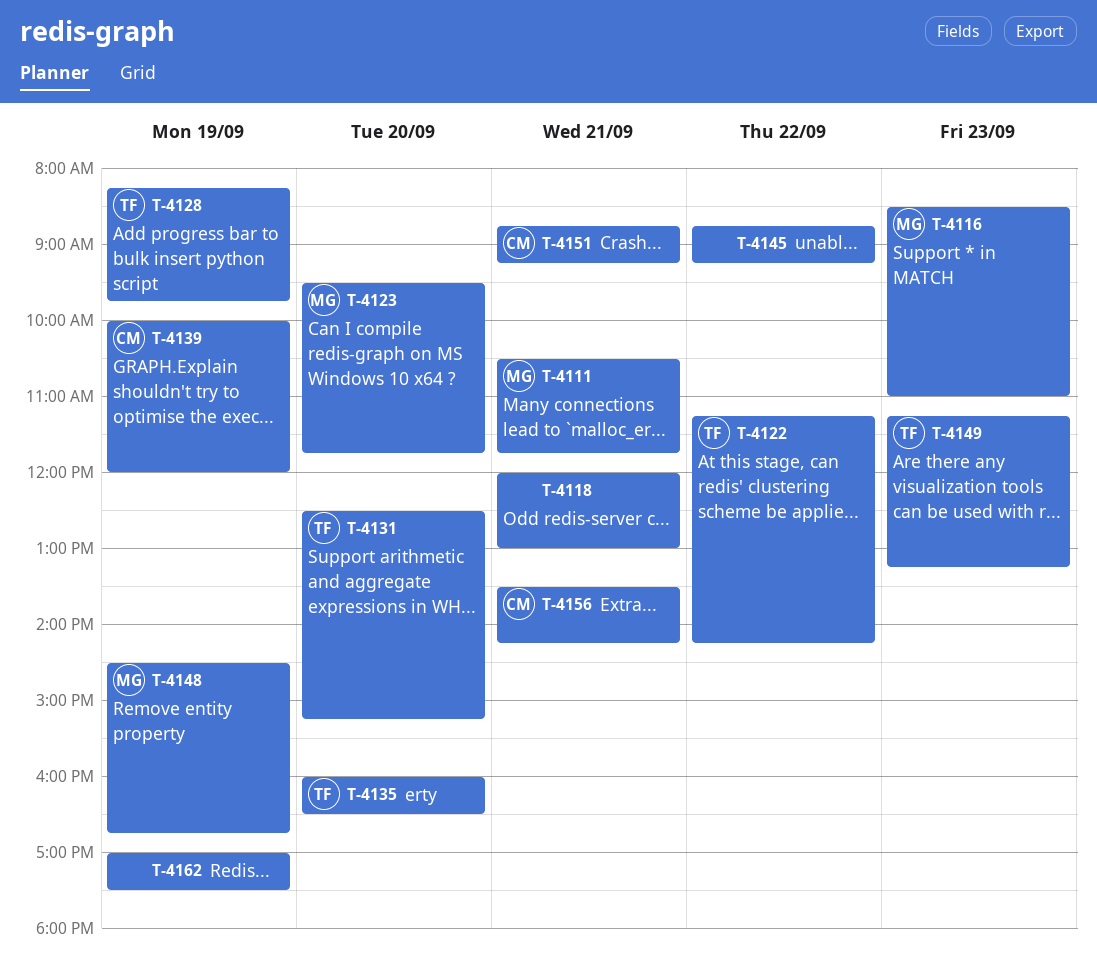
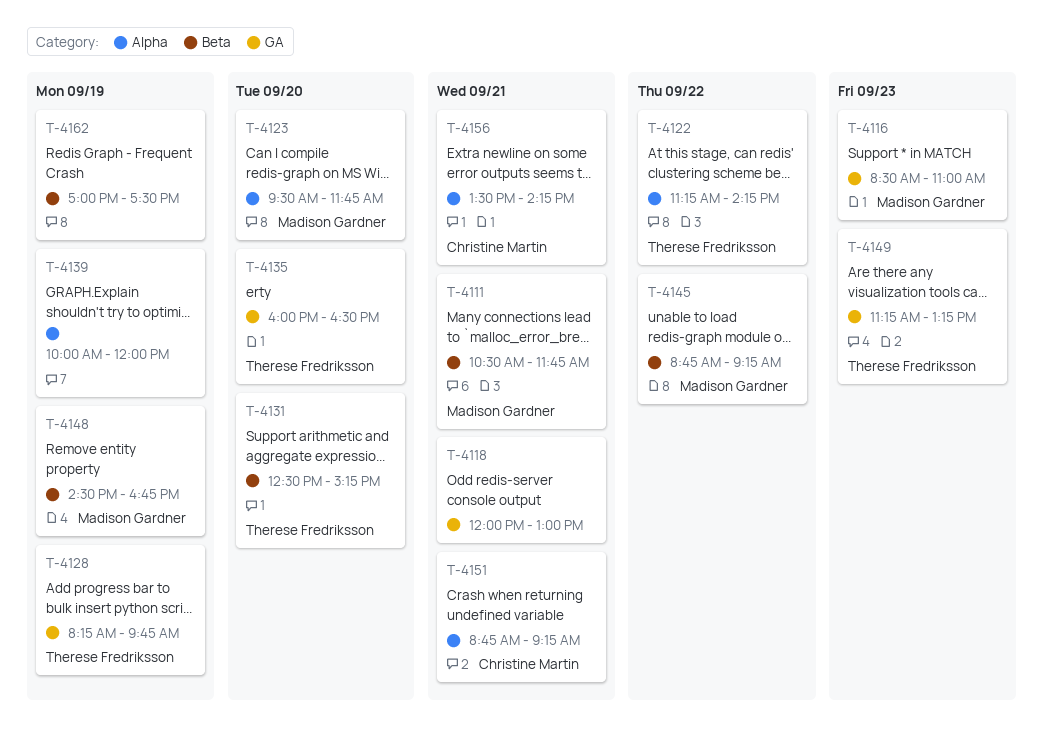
T-4139, owner: Christine Martin -> none
T-4145, owner: none -> Madison Gardner

